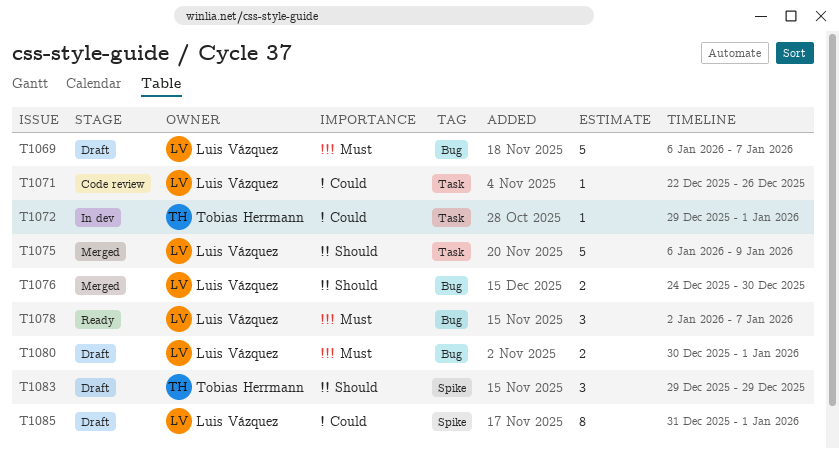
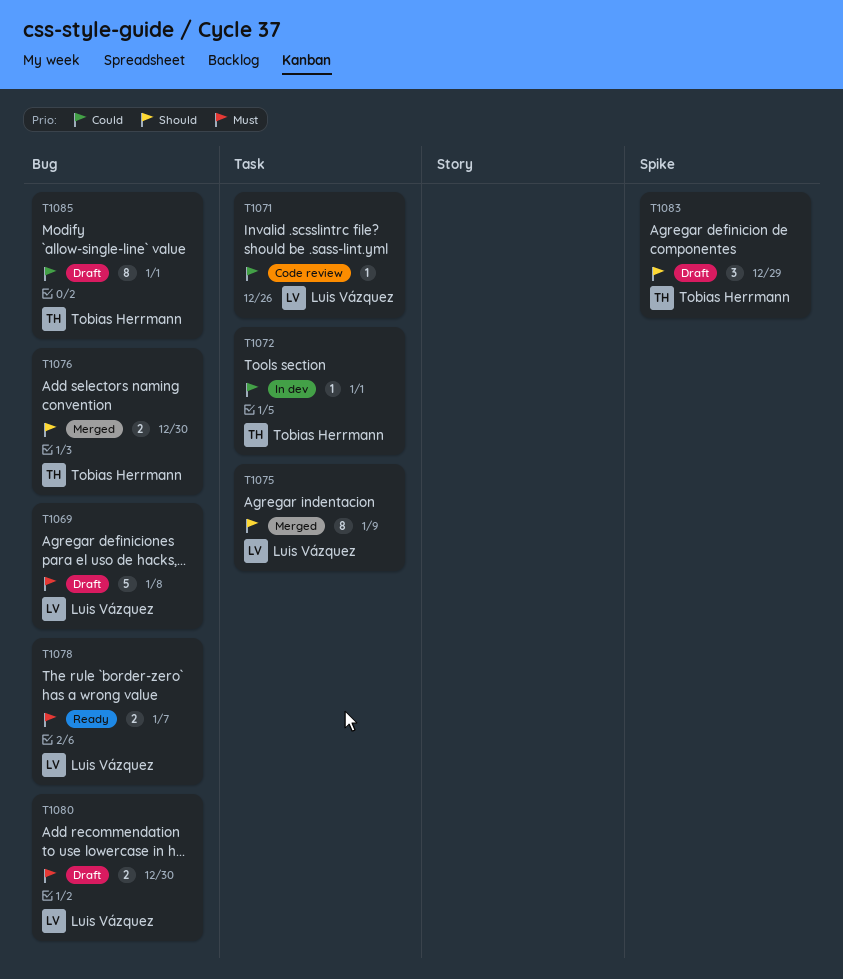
T1069, due: Jan 7 -> Jan 8
T1075, estimate: 5 -> 8
T1076, owner: Luis Vázquez -> Tobias Herrmann
T1078, estimate: 3 -> 2
T1080, due: Jan 1 -> Dec 30
T1085, owner: Luis Vázquez -> Tobias Herrmann
T1085, label: Spike -> Bug

